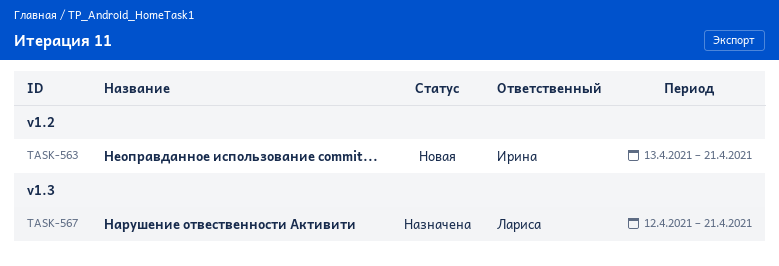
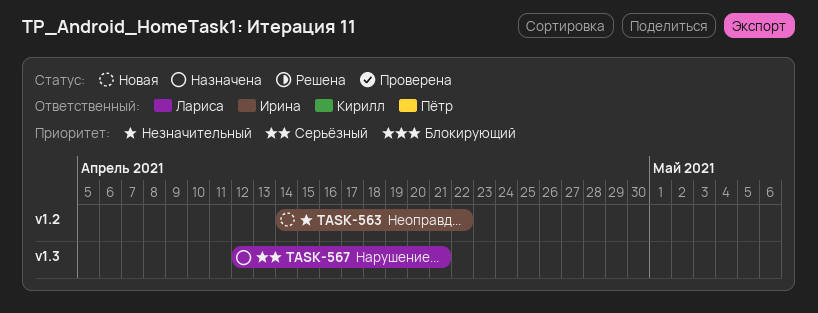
TASK-563, start: Apr 13 -> Apr 14
TASK-563, due: Apr 21 -> Apr 22

